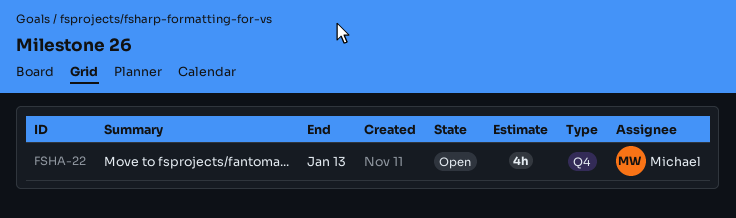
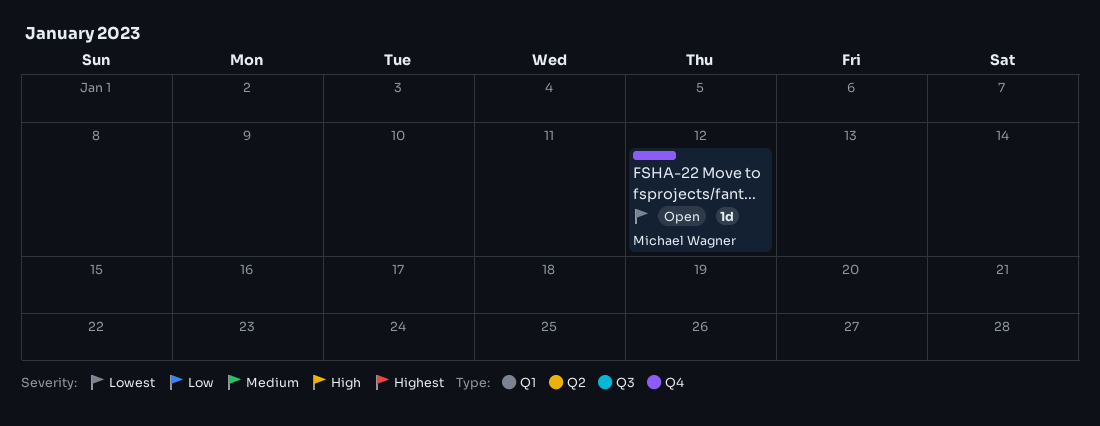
FSHA-22, estimate: 4h -> 1d
FSHA-22, due: Jan 13 -> Jan 12

